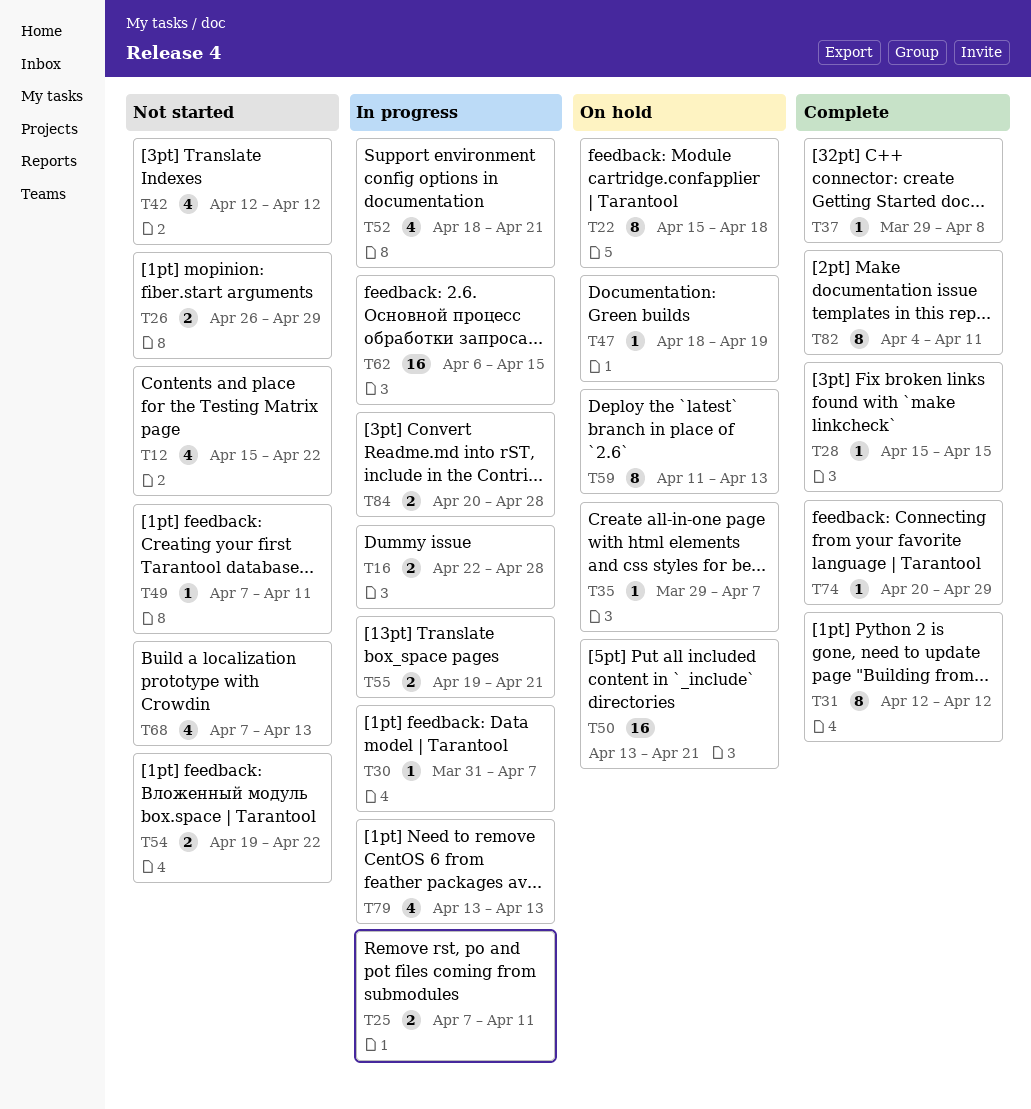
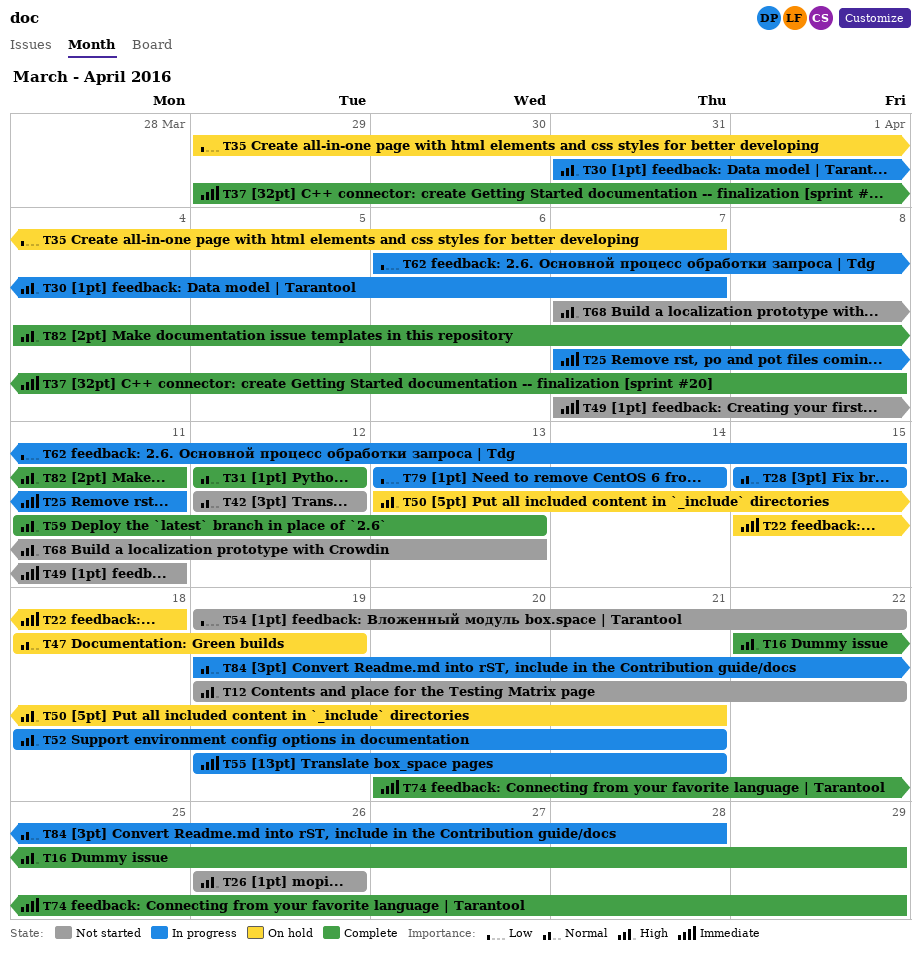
T12, start: Apr 15 -> Apr 19
T16, status: In progress -> Complete
T16, due: Apr 28 -> Apr 29
T26, due: Apr 29 -> Apr 26
T28, status: Complete -> In progress
T59, status: On hold -> Complete
T79, due: Apr 13 -> Apr 14
T84, start: Apr 20 -> Apr 19

